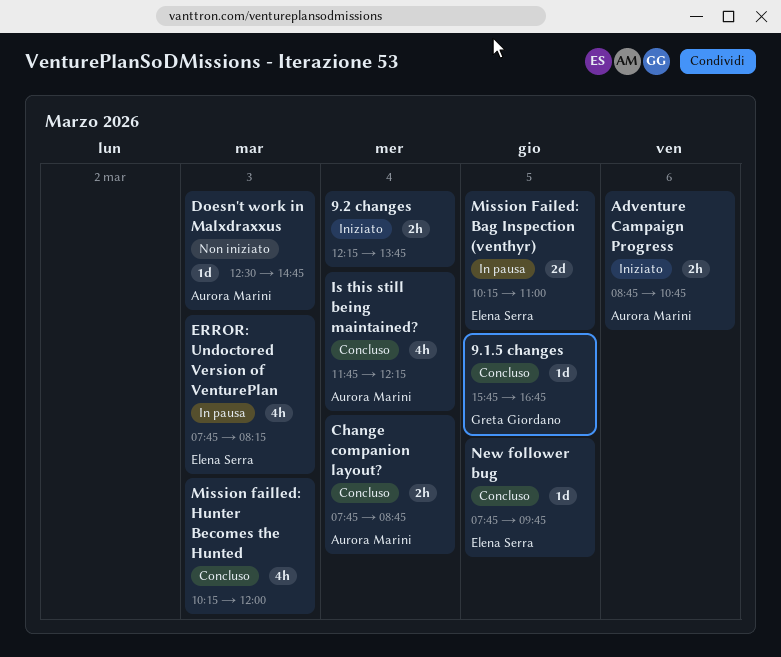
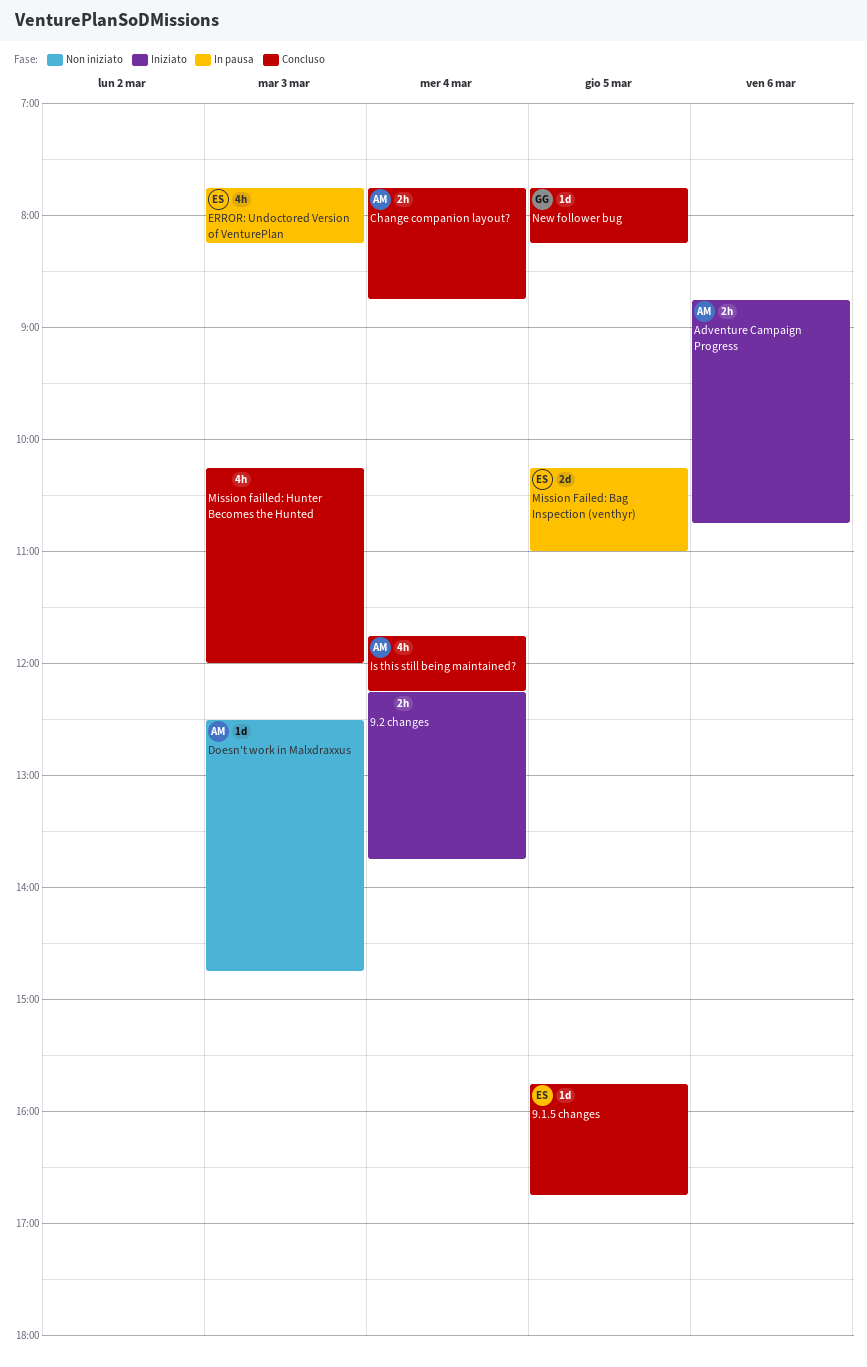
9.1.5 changes, owner: Greta Giordano -> Elena Serra
New follower bug, owner: Elena Serra -> Greta Giordano
New follower bug, ends: 09:45 -> 08:15

